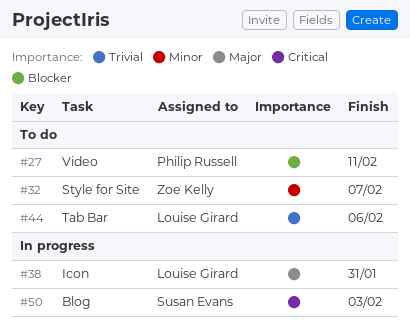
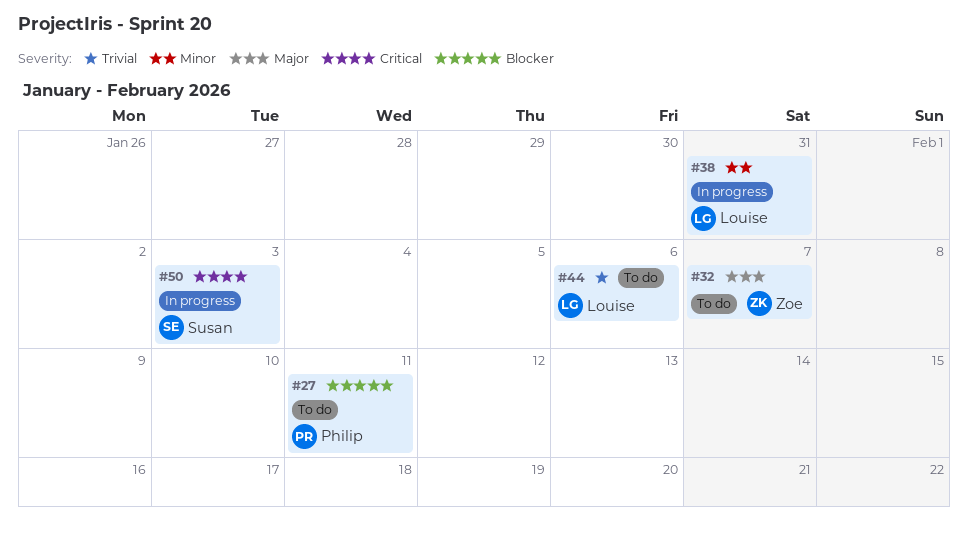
#32, priority: Minor -> Major
#38, priority: Major -> Minor

